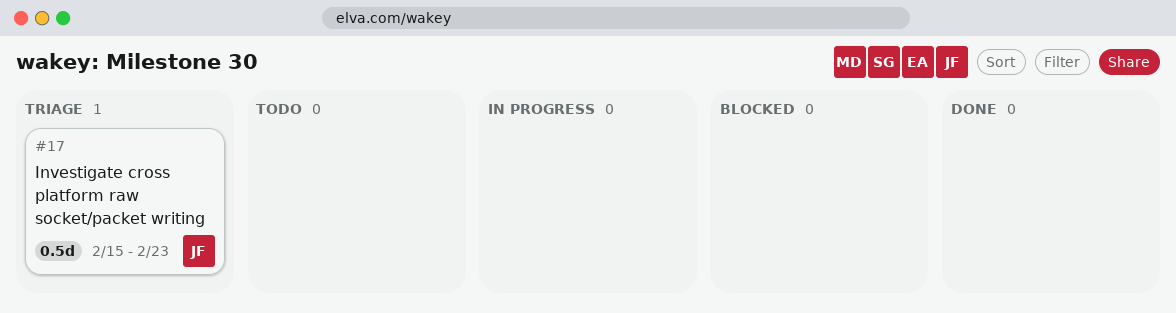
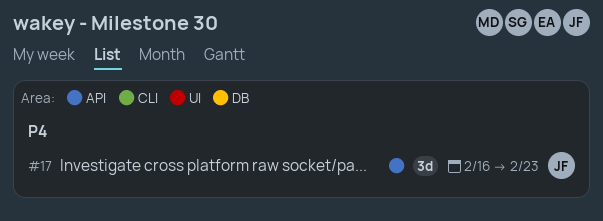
#17, estimate: 0.5d -> 3d
#17, start: Feb 15 -> Feb 16

